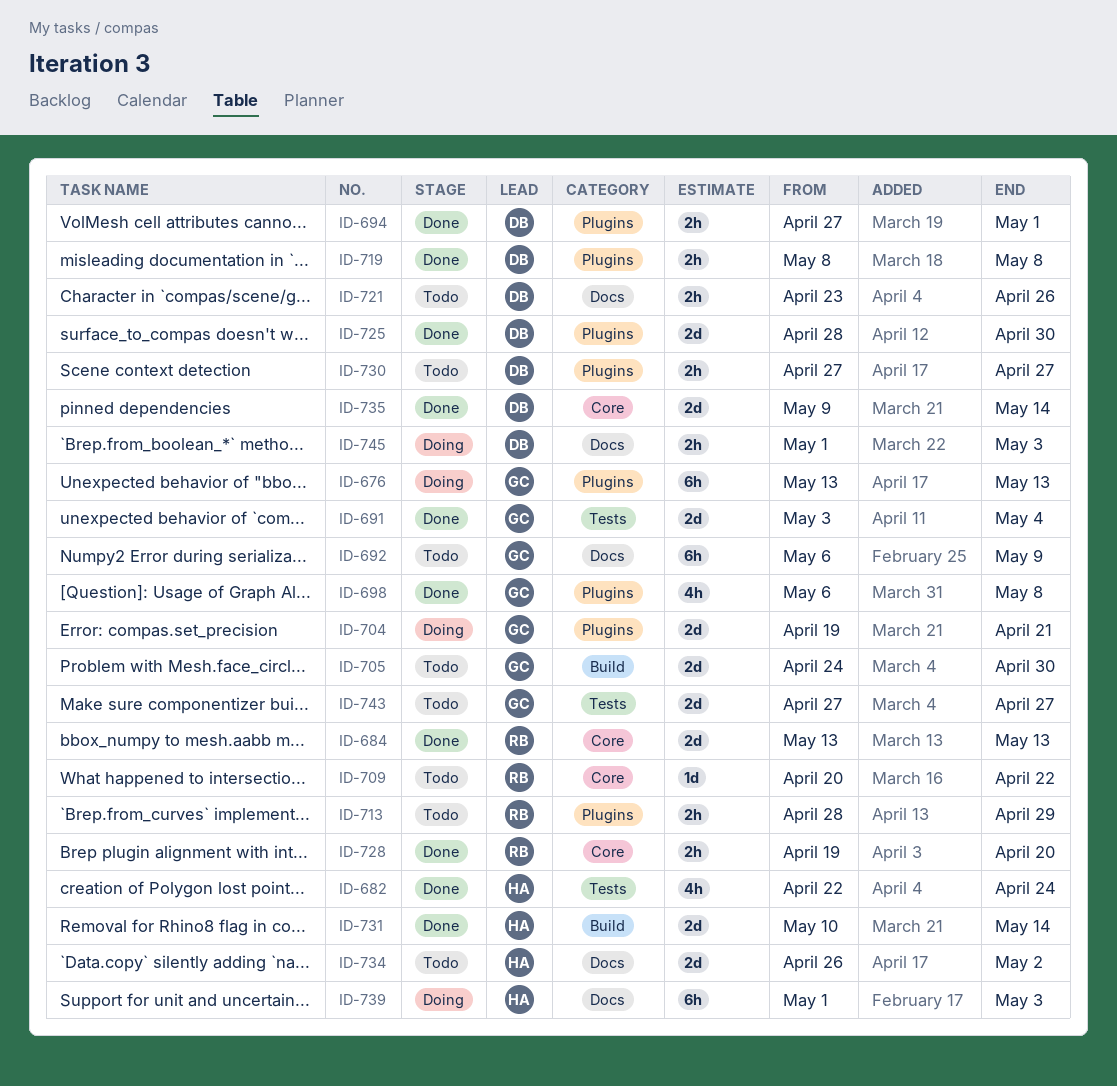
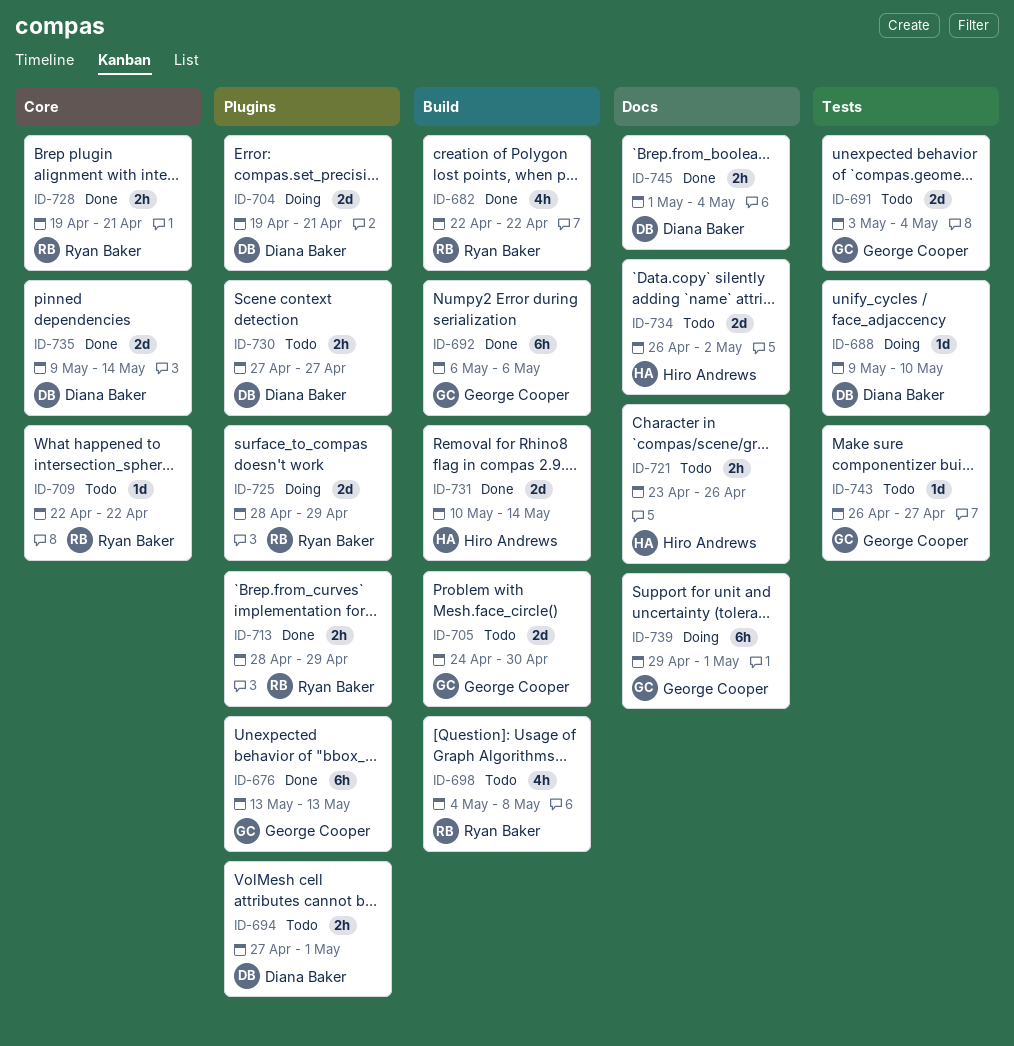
ID-676, status: Doing -> Done
ID-682, owner: Hiro Andrews -> Ryan Baker
ID-682, label: Tests -> Build
ID-682, due: Apr 24 -> Apr 22
ID-684: present -> none
ID-688: none -> present
ID-691, status: Done -> Todo
ID-692, status: Todo -> Done
ID-692, label: Docs -> Build
ID-692, due: May 9 -> May 6
ID-694, status: Done -> Todo
ID-698, status: Done -> Todo
ID-698, owner: George Cooper -> Ryan Baker
ID-698, label: Plugins -> Build
ID-698, start: May 6 -> May 4
ID-704, owner: George Cooper -> Diana Baker
ID-709, start: Apr 20 -> Apr 22
ID-713, status: Todo -> Done
ID-719: present -> none
ID-721, owner: Diana Baker -> Hiro Andrews
ID-725, status: Done -> Doing
ID-725, owner: Diana Baker -> Ryan Baker
ID-725, due: Apr 30 -> Apr 29
ID-728, due: Apr 20 -> Apr 21
ID-739, owner: Hiro Andrews -> George Cooper
ID-739, start: May 1 -> Apr 29
ID-739, due: May 3 -> May 1
ID-743, estimate: 2d -> 1d
ID-743, start: Apr 27 -> Apr 26
ID-745, status: Doing -> Done
ID-745, due: May 3 -> May 4

